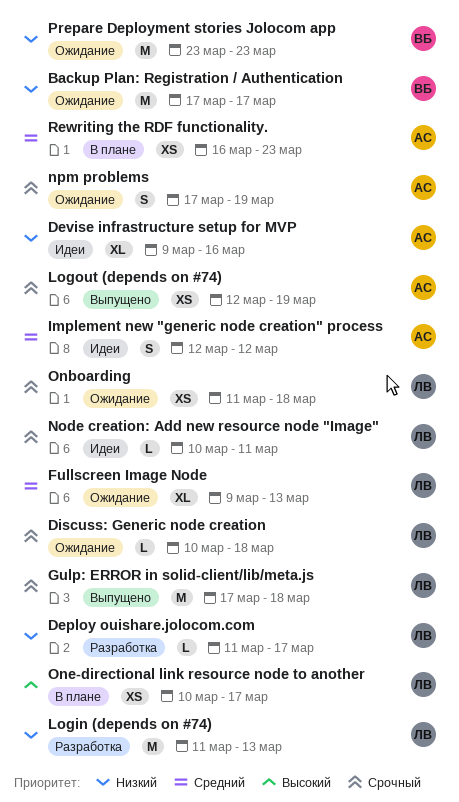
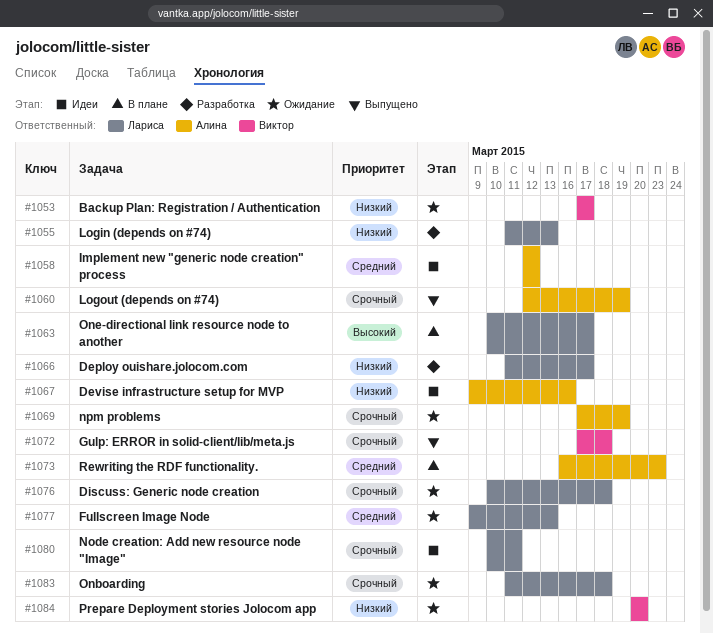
Gulp: ERROR in solid-client/lib/meta.js, owner: Лариса -> Виктор
Prepare Deployment stories Jolocom app, start: Mar 23 -> Mar 20
Prepare Deployment stories Jolocom app, due: Mar 23 -> Mar 20

